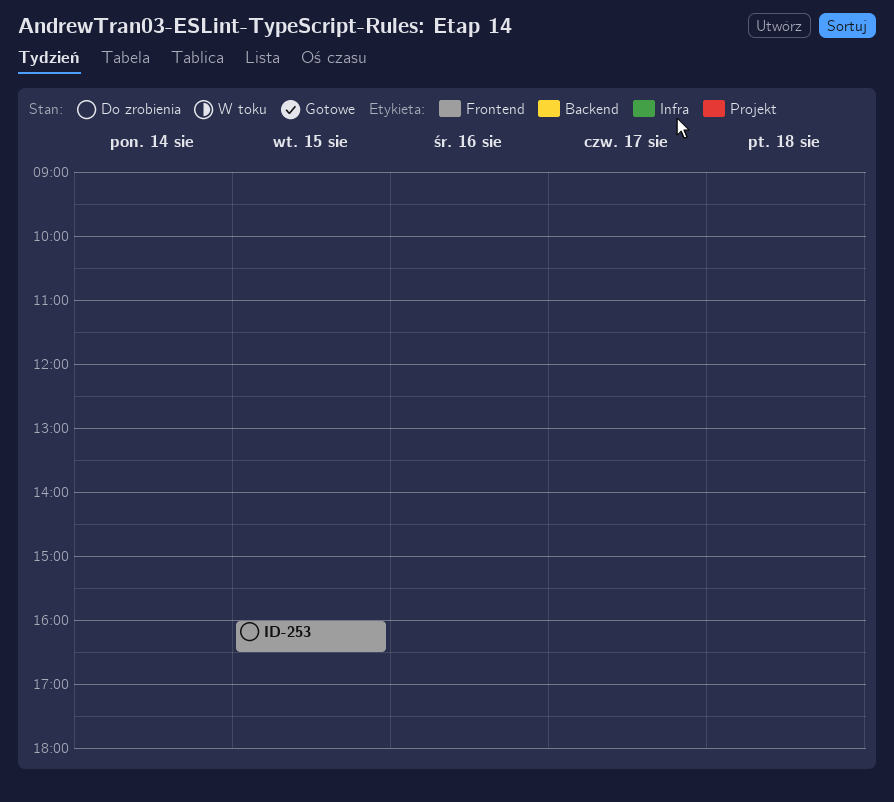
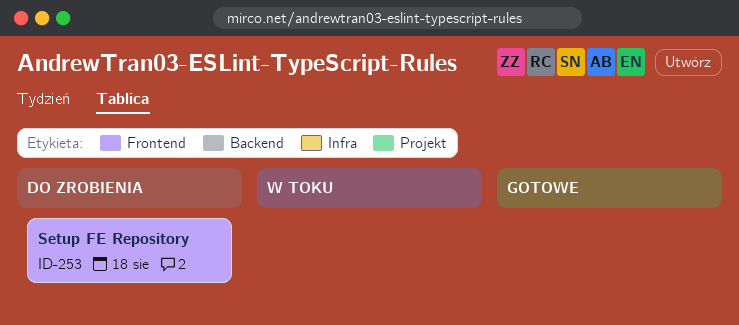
ID-253, day: Aug 15 -> Aug 18

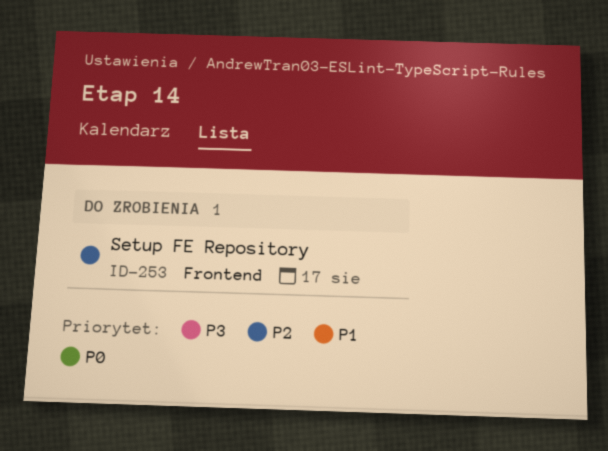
ID-253, day: Aug 18 -> Aug 17

